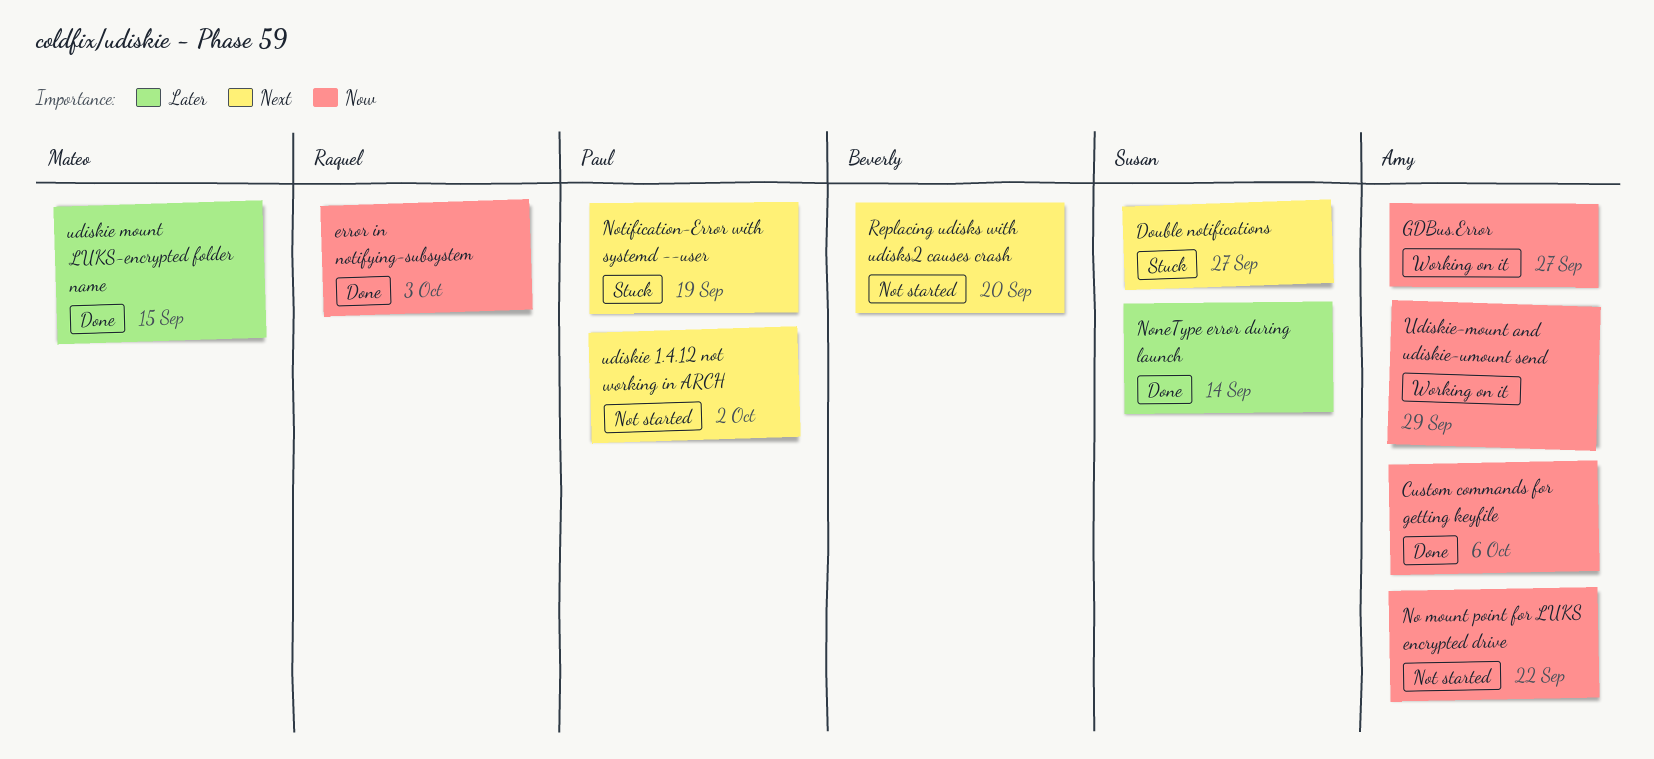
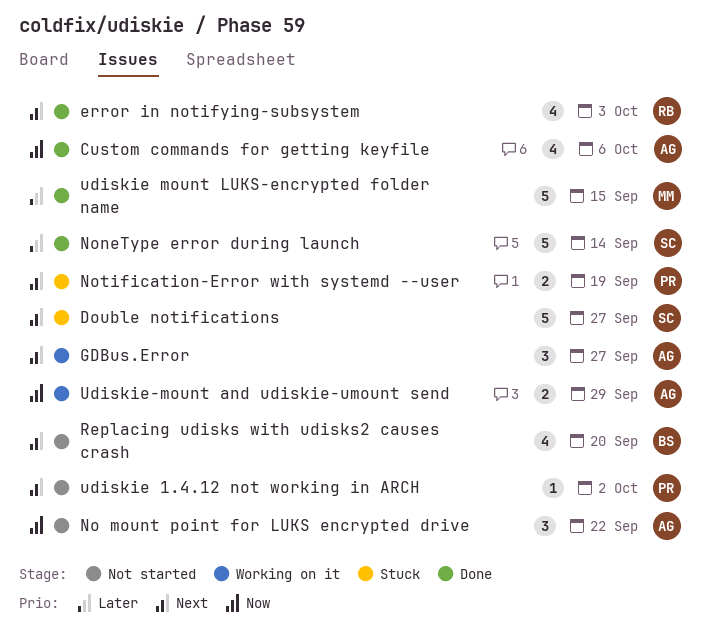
error in notifying-subsystem, priority: Now -> Next
GDBus.Error, priority: Now -> Next

